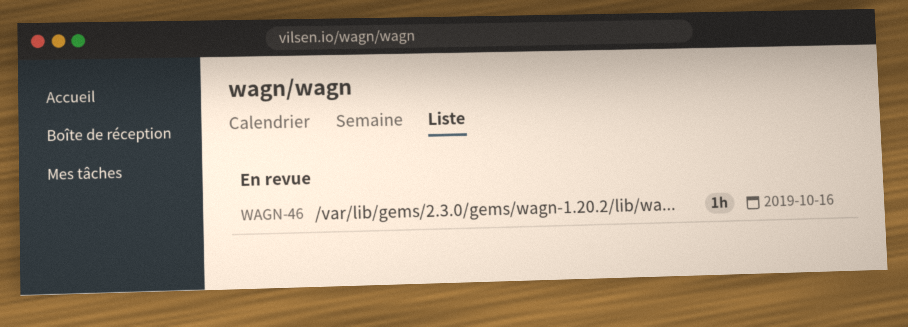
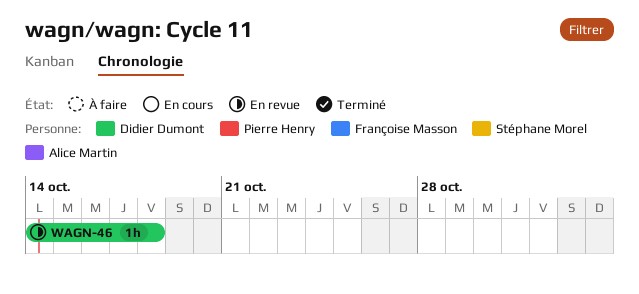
WAGN-46, due: Oct 16 -> Oct 18

